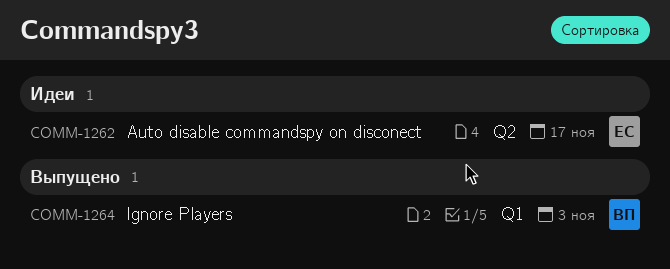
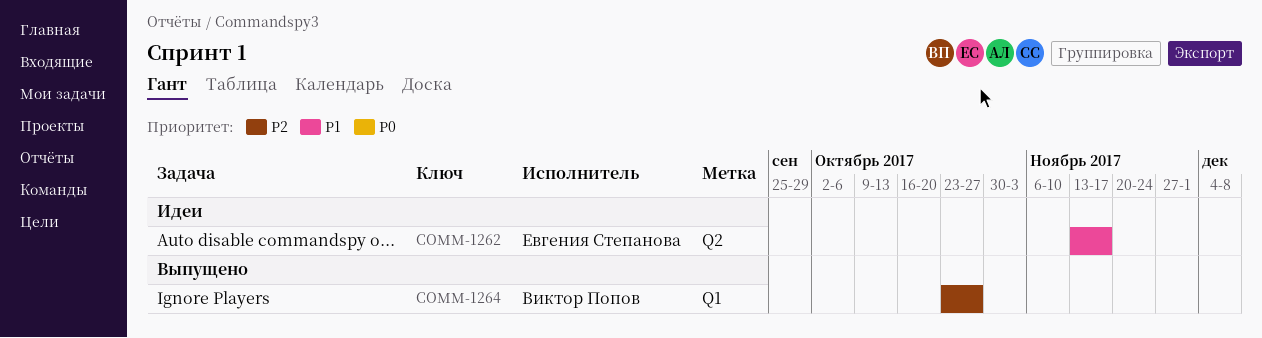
COMM-1264, due: Nov 3 -> Oct 27

